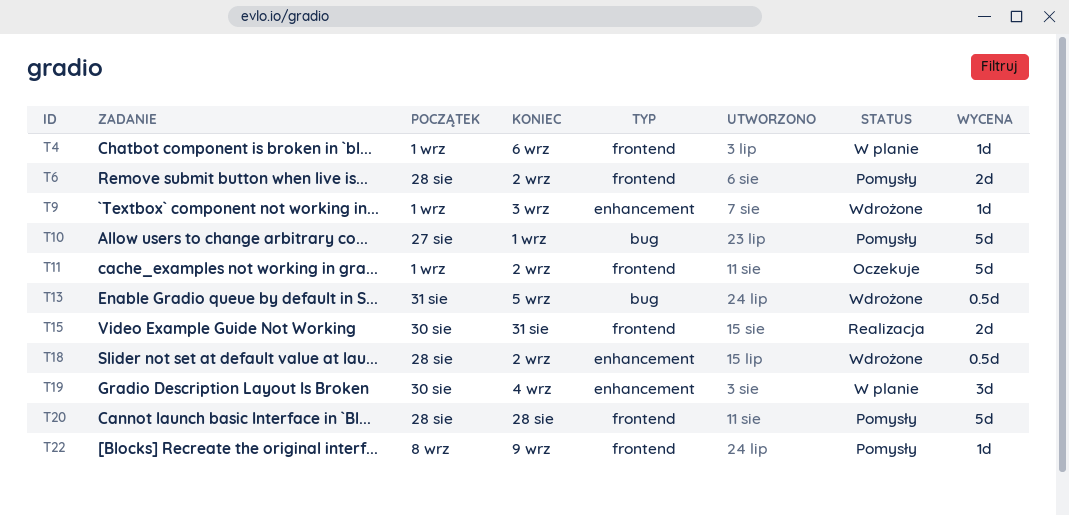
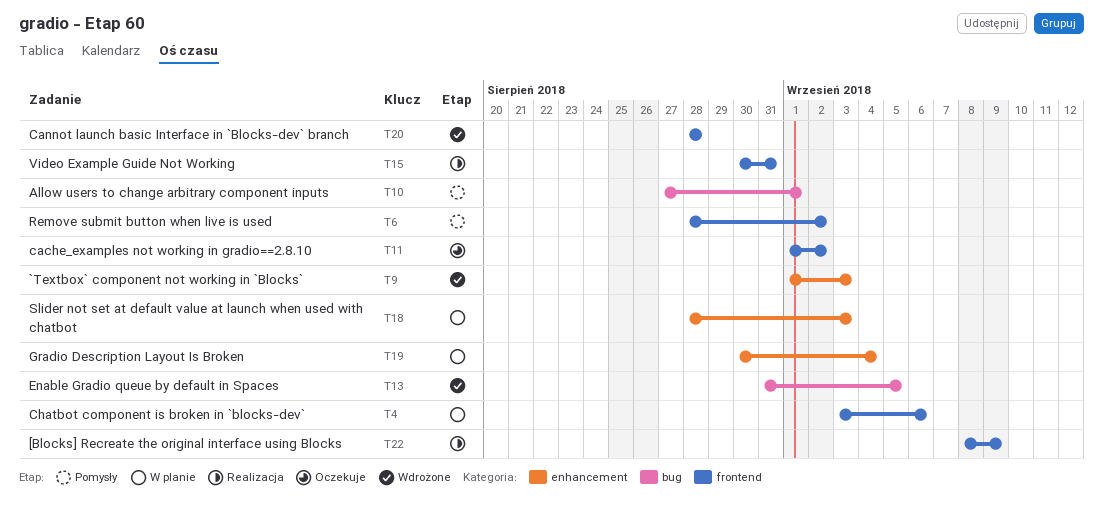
T4, start: Sep 1 -> Sep 3
T18, status: Wdrożone -> W planie
T18, due: Sep 2 -> Sep 3
T20, status: Pomysły -> Wdrożone
T22, status: Pomysły -> Realizacja

